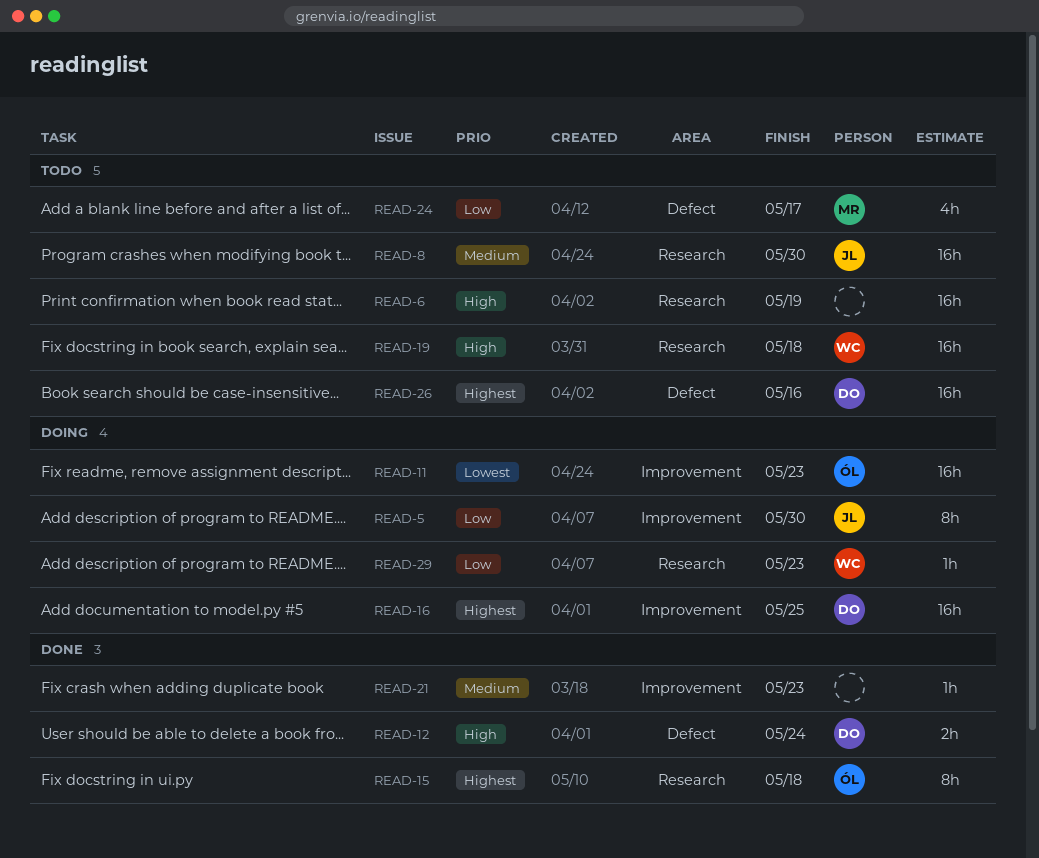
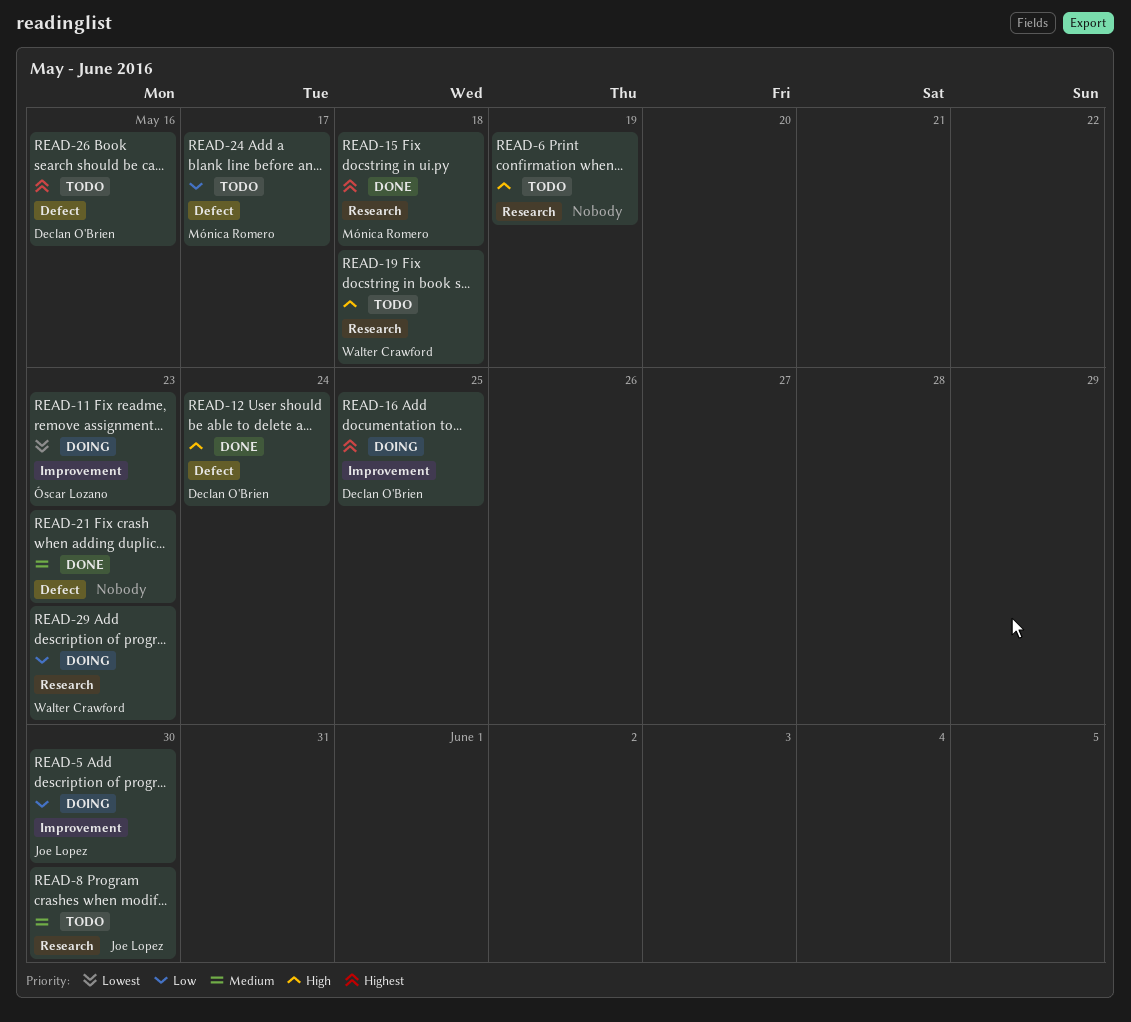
READ-15, owner: Óscar Lozano -> Mónica Romero
READ-21, label: Improvement -> Defect

